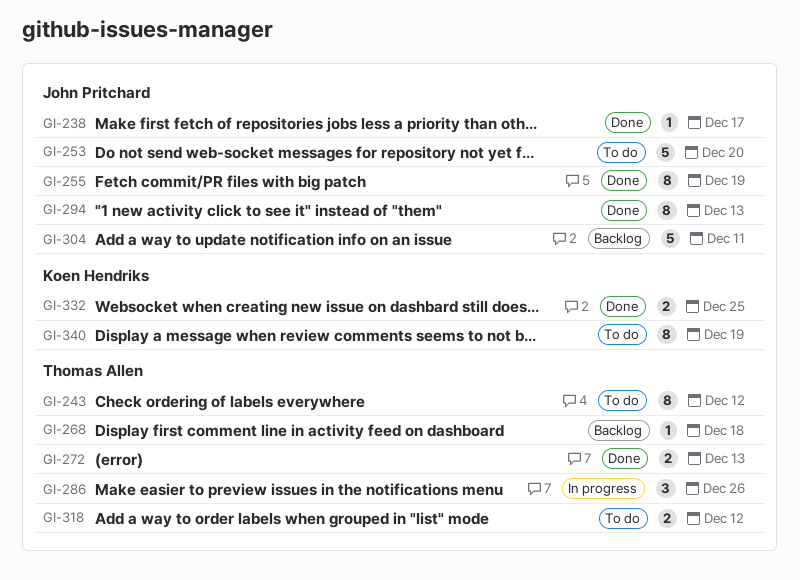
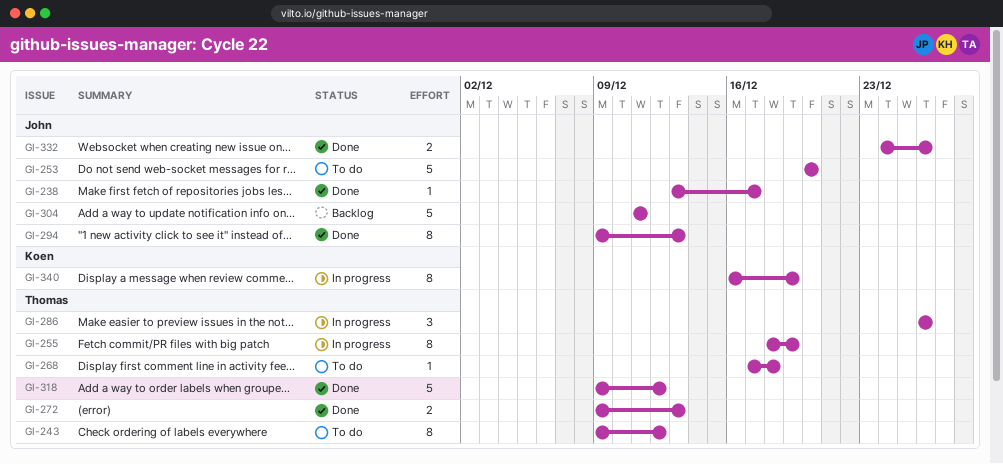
GI-255, status: Done -> In progress
GI-255, owner: John Pritchard -> Thomas Allen
GI-268, status: Backlog -> To do
GI-318, status: To do -> Done
GI-318, estimate: 2 -> 5
GI-332, owner: Koen Hendriks -> John Pritchard
GI-332, due: Dec 25 -> Dec 26
GI-340, status: To do -> In progress

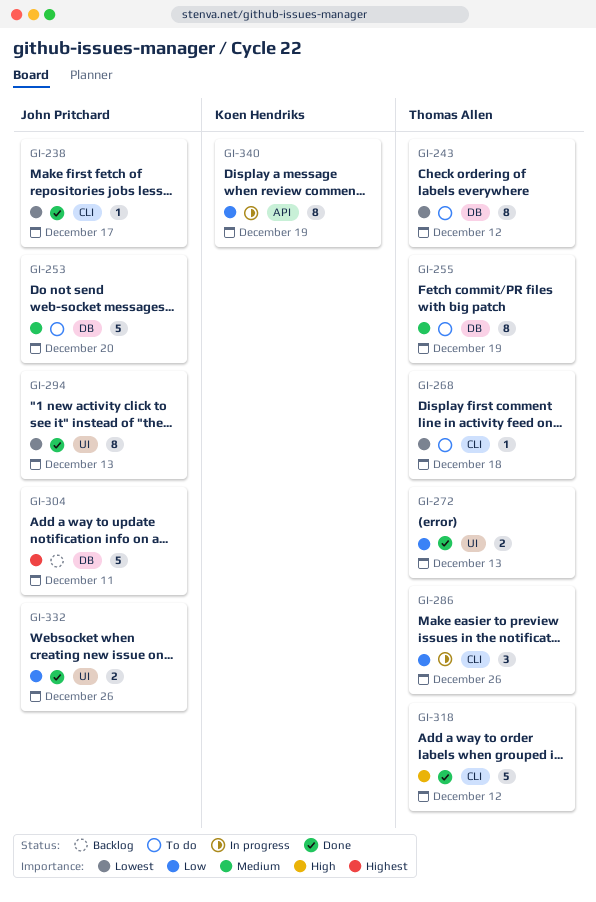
GI-255, status: In progress -> To do

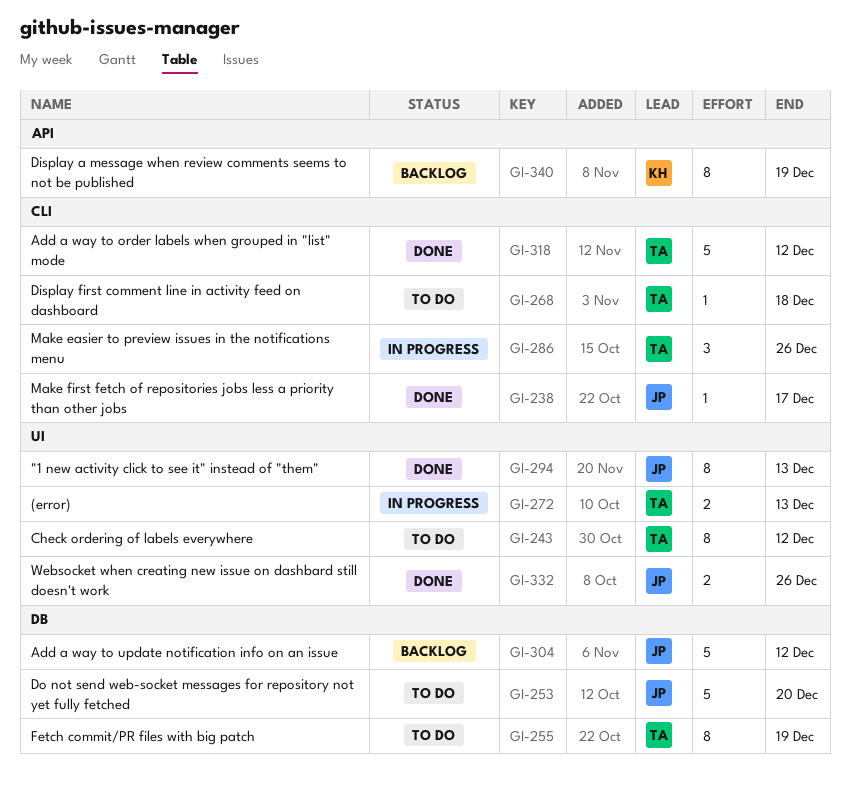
GI-243, label: DB -> UI
GI-272, status: Done -> In progress
GI-304, due: Dec 11 -> Dec 12
GI-340, status: In progress -> Backlog

